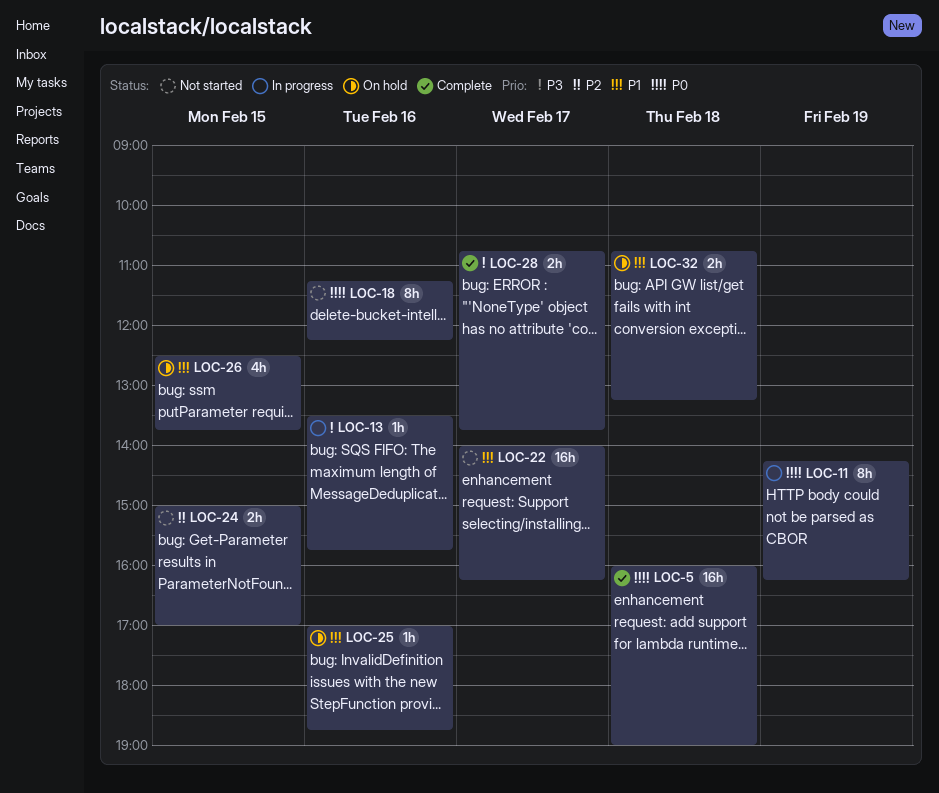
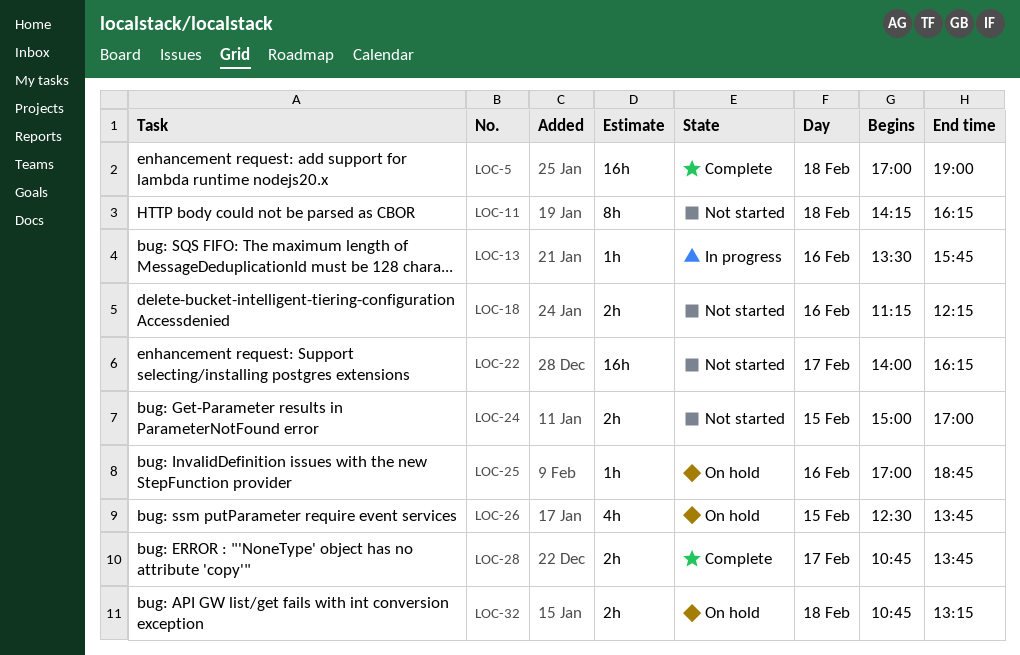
LOC-5, begins: 16:00 -> 17:00
LOC-11, status: In progress -> Not started
LOC-11, day: Feb 19 -> Feb 18
LOC-18, estimate: 8h -> 2h

